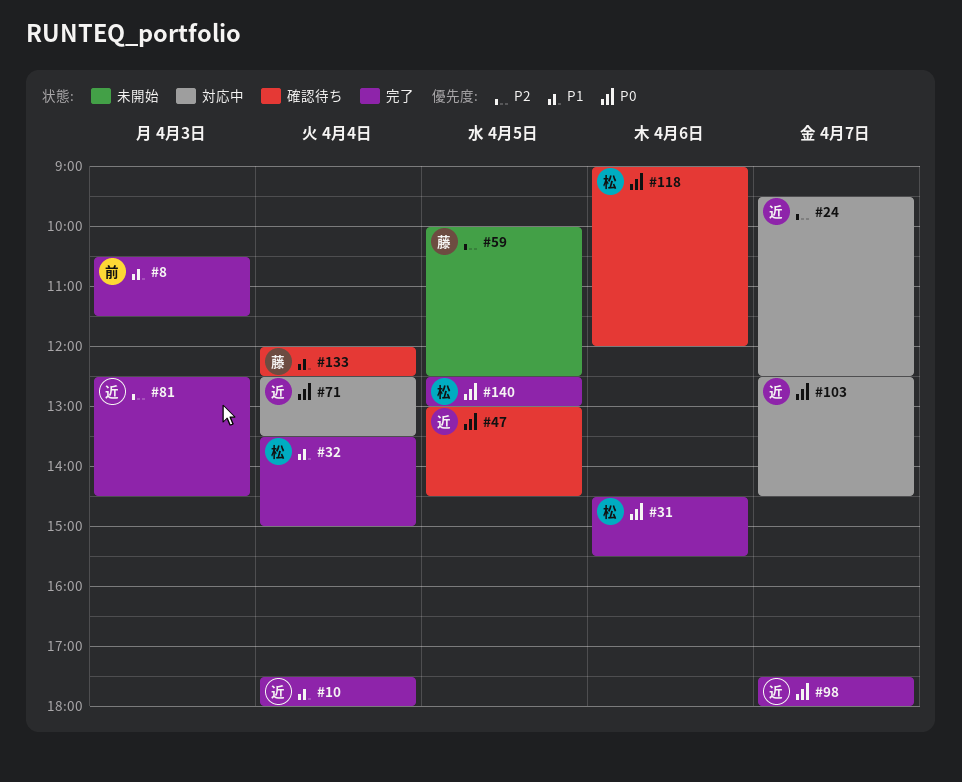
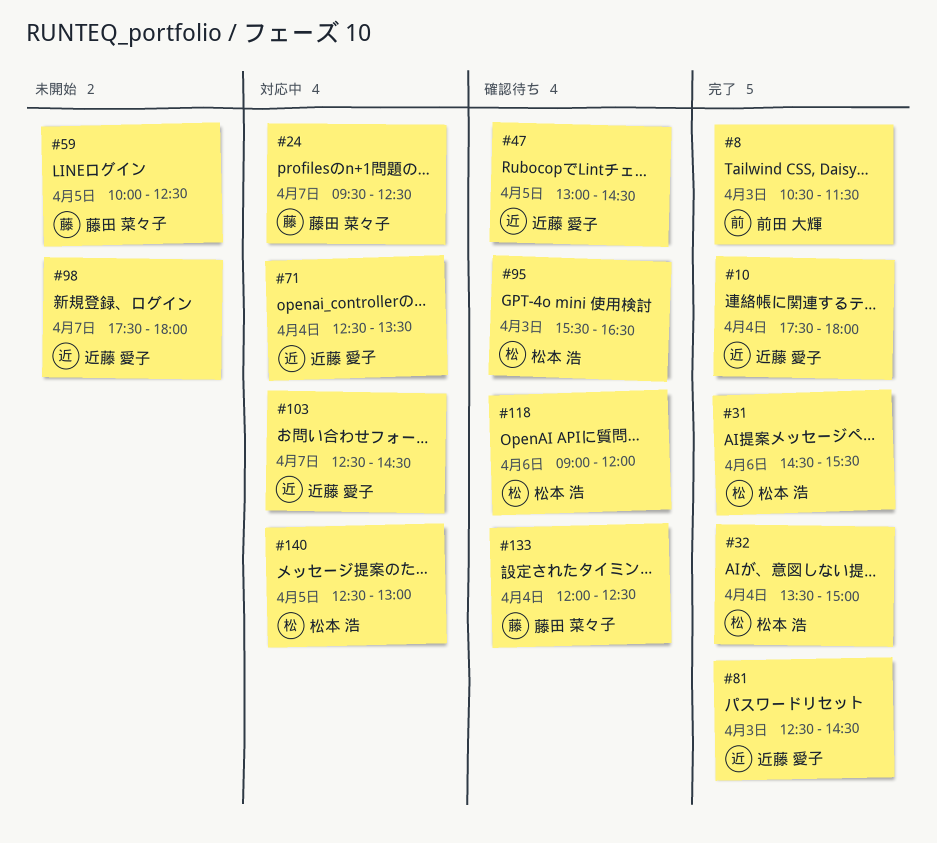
#24, owner: 近藤 愛子 -> 藤田 菜々子
#95: none -> present
#98, status: 完了 -> 未開始
#140, status: 完了 -> 対応中

